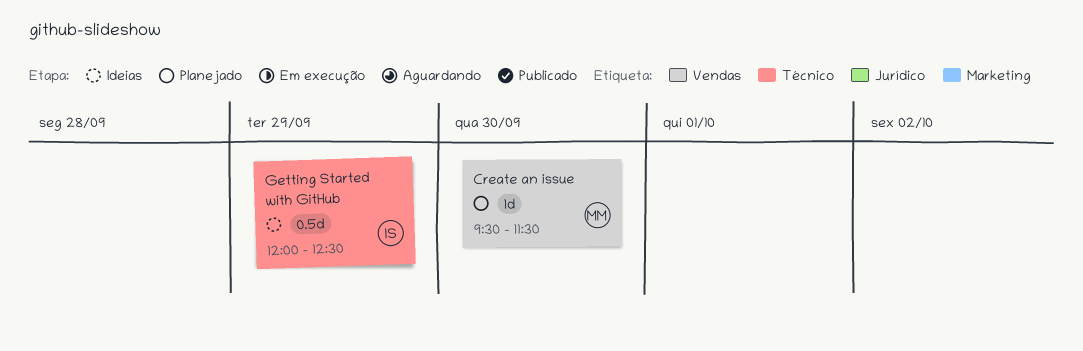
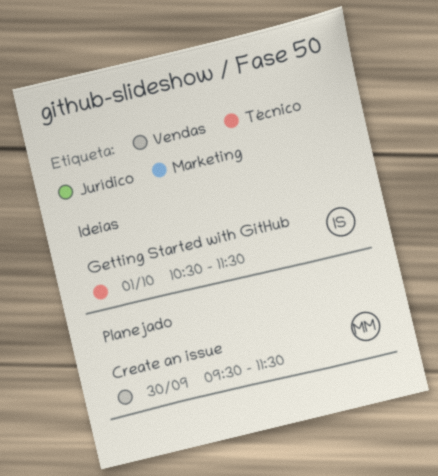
Getting Started with GitHub, day: Sep 29 -> Oct 1
Getting Started with GitHub, begins: 12:00 -> 10:30
Getting Started with GitHub, ends: 12:30 -> 11:30

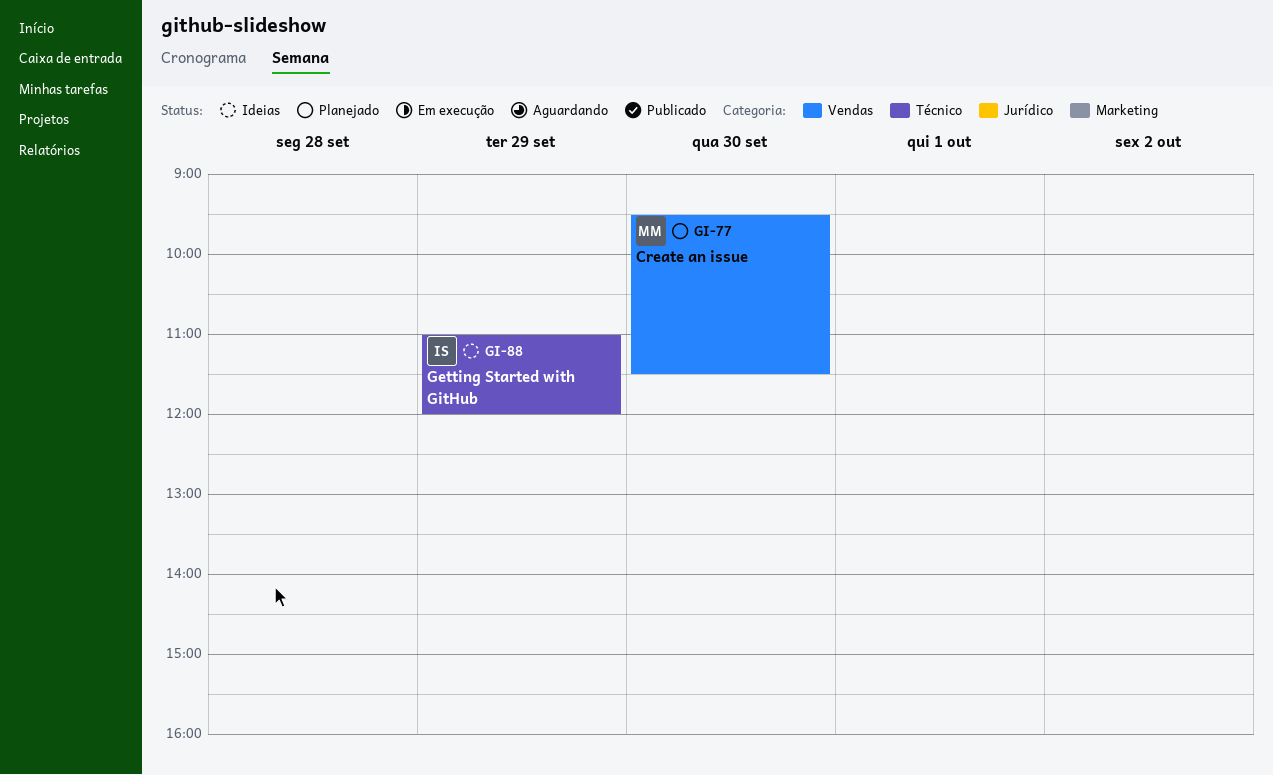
Getting Started with GitHub, day: Oct 1 -> Sep 29
Getting Started with GitHub, begins: 10:30 -> 11:00
Getting Started with GitHub, ends: 11:30 -> 12:00

